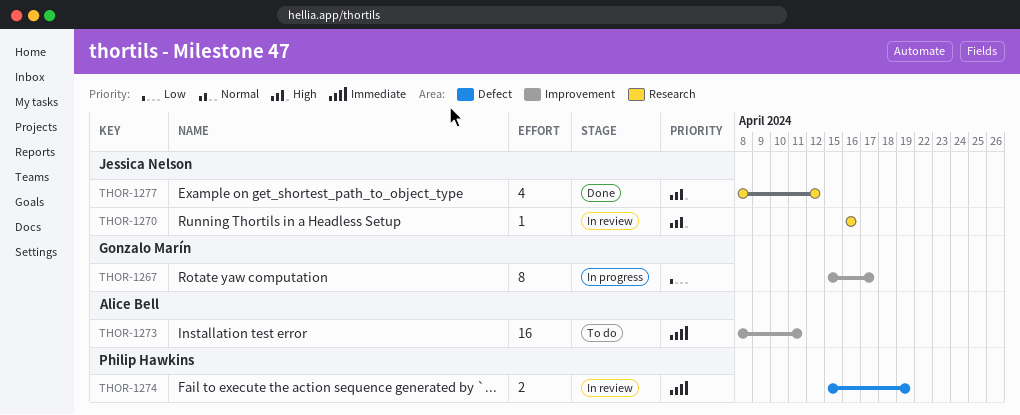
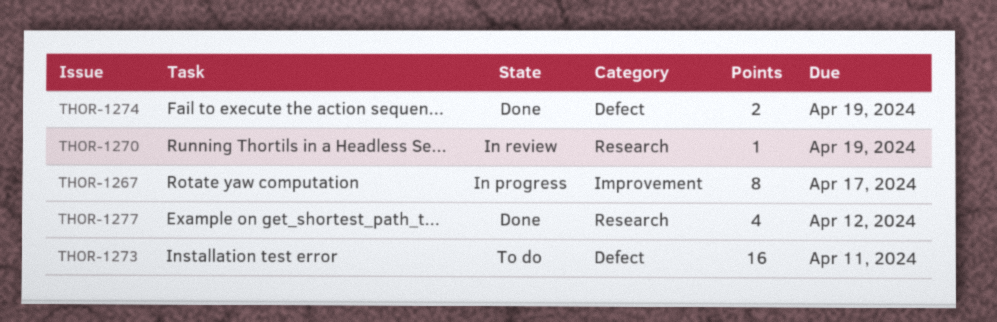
THOR-1270, due: Apr 16 -> Apr 19
THOR-1273, label: Improvement -> Defect
THOR-1274, status: In review -> Done

